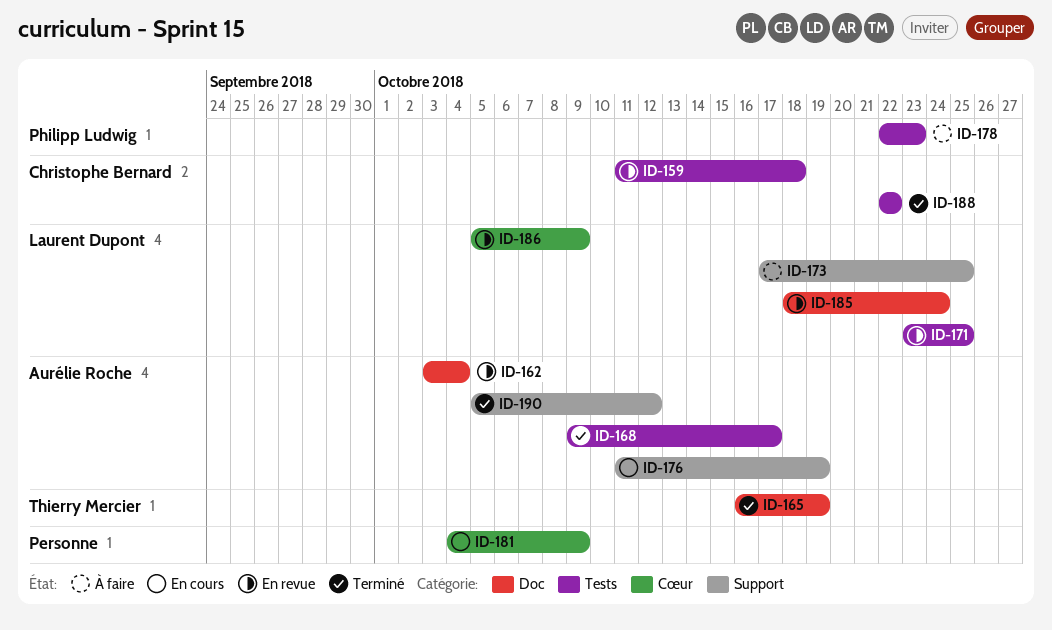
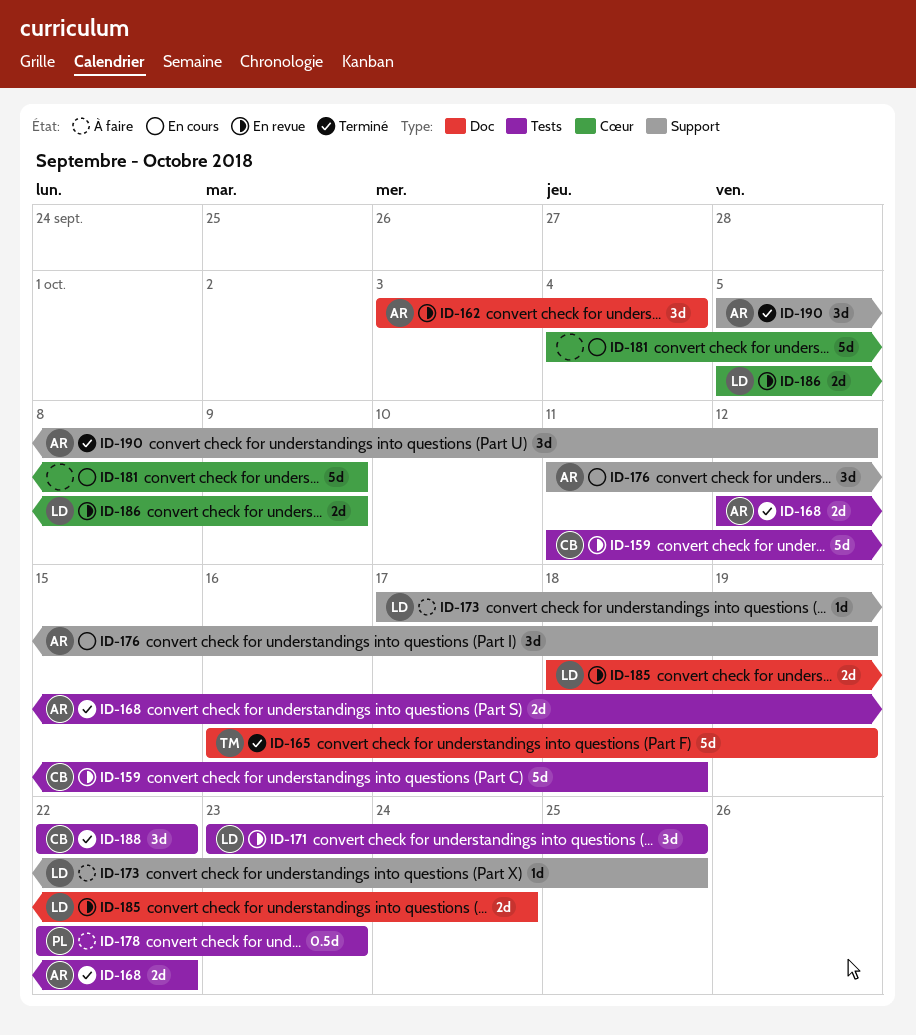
ID-168, start: Oct 9 -> Oct 12
ID-168, due: Oct 17 -> Oct 22

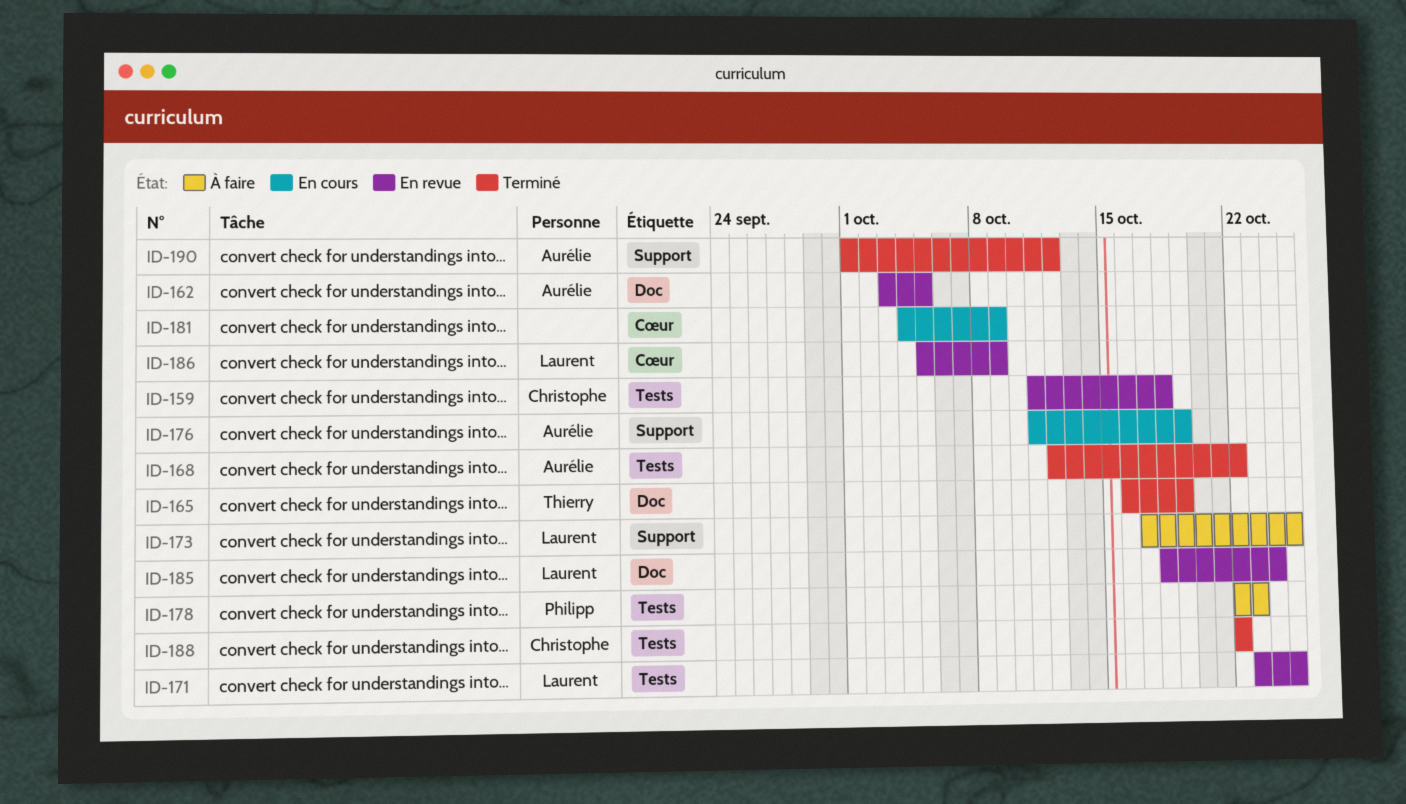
ID-162, due: Oct 4 -> Oct 5
ID-190, start: Oct 5 -> Oct 1

